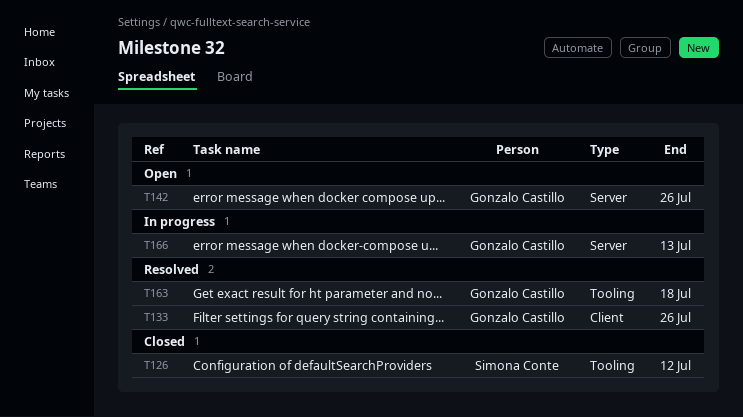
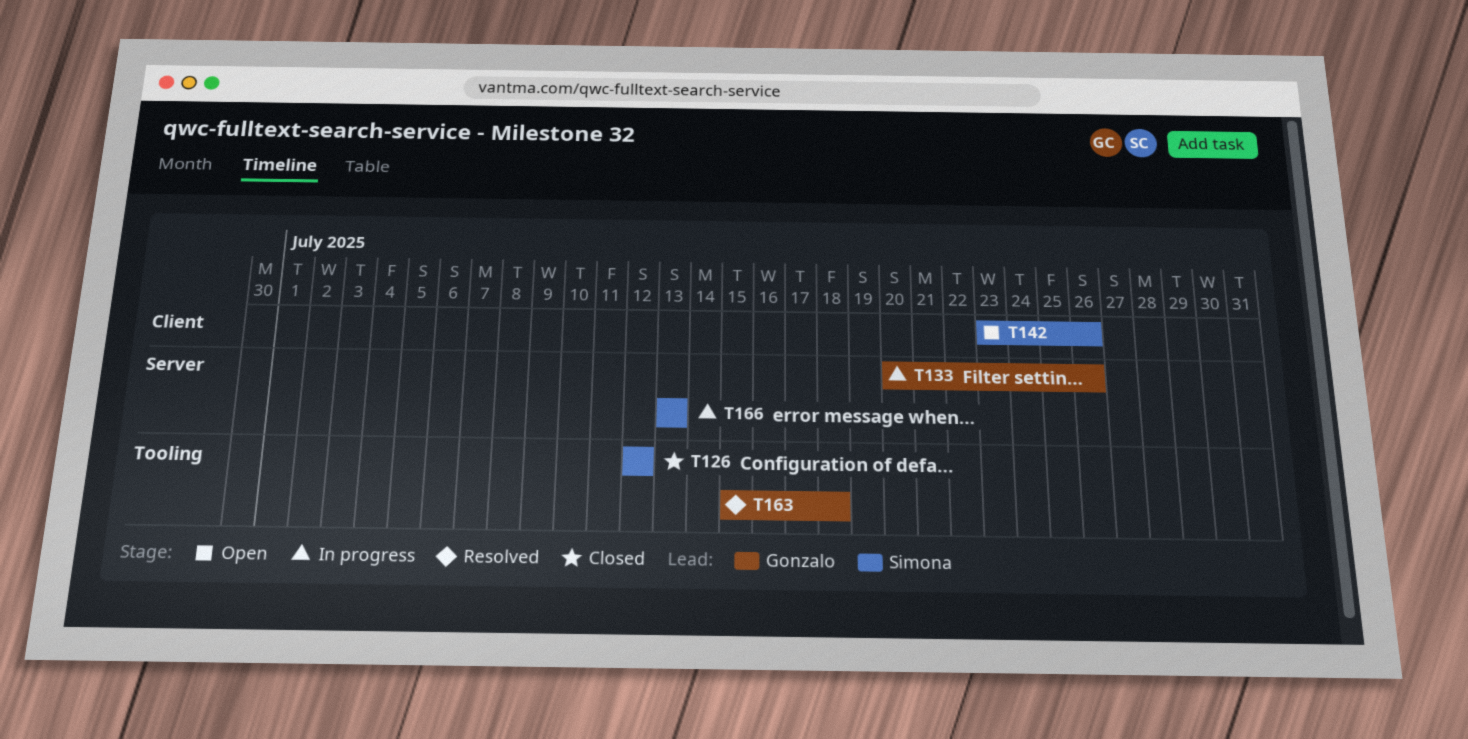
T133, status: Resolved -> In progress
T133, label: Client -> Server
T142, owner: Gonzalo Castillo -> Simona Conte
T142, label: Server -> Client
T166, owner: Gonzalo Castillo -> Simona Conte

